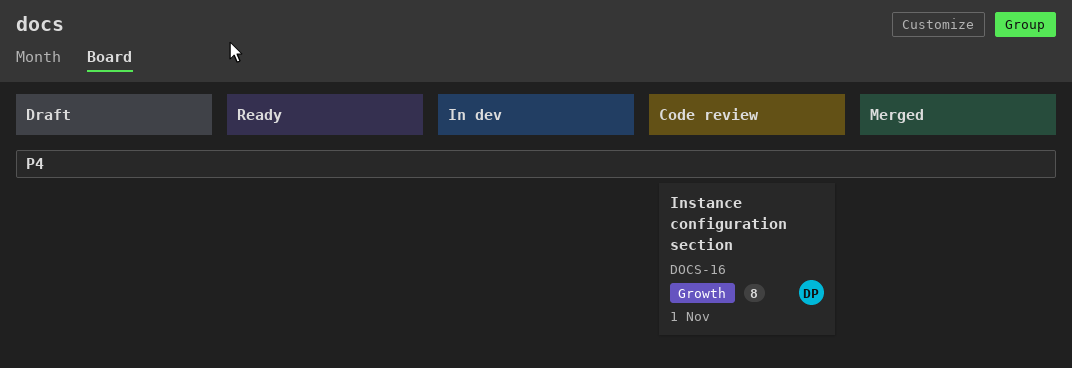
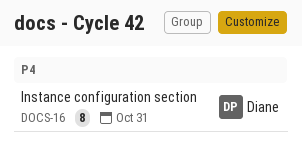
DOCS-16, due: Nov 1 -> Oct 31

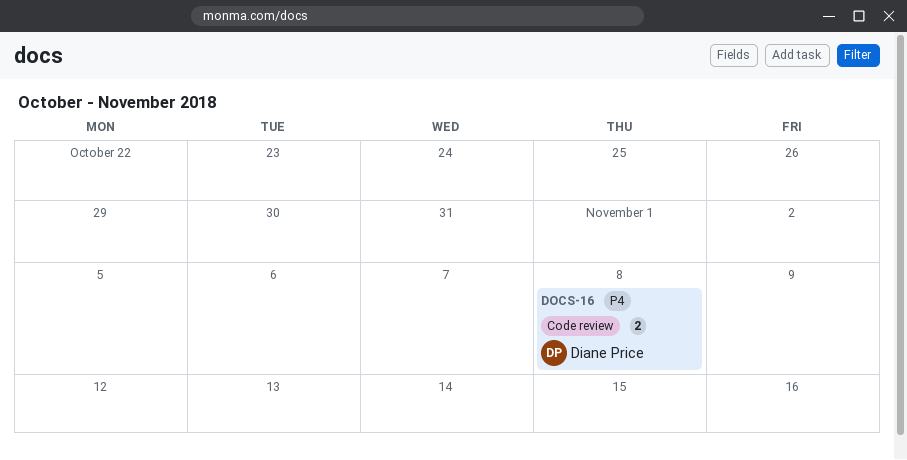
DOCS-16, estimate: 8 -> 2
DOCS-16, due: Oct 31 -> Nov 8

